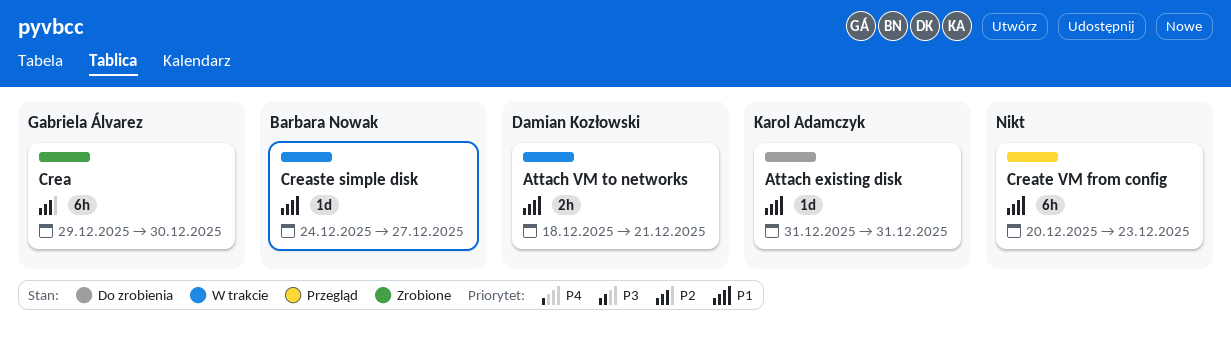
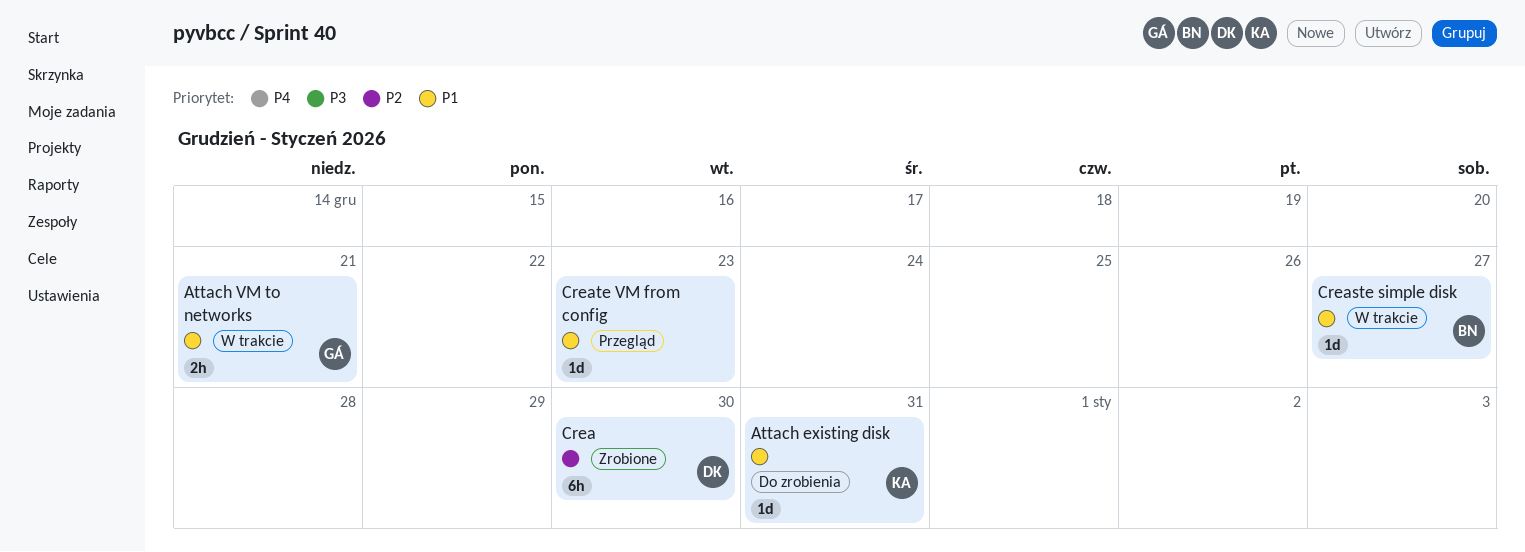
Attach VM to networks, owner: Damian Kozłowski -> Gabriela Álvarez
Crea, owner: Gabriela Álvarez -> Damian Kozłowski
Create VM from config, estimate: 6h -> 1d

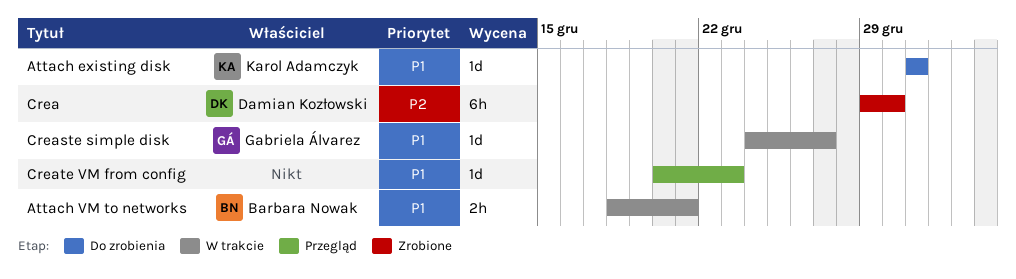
Attach VM to networks, owner: Gabriela Álvarez -> Barbara Nowak
Creaste simple disk, owner: Barbara Nowak -> Gabriela Álvarez

